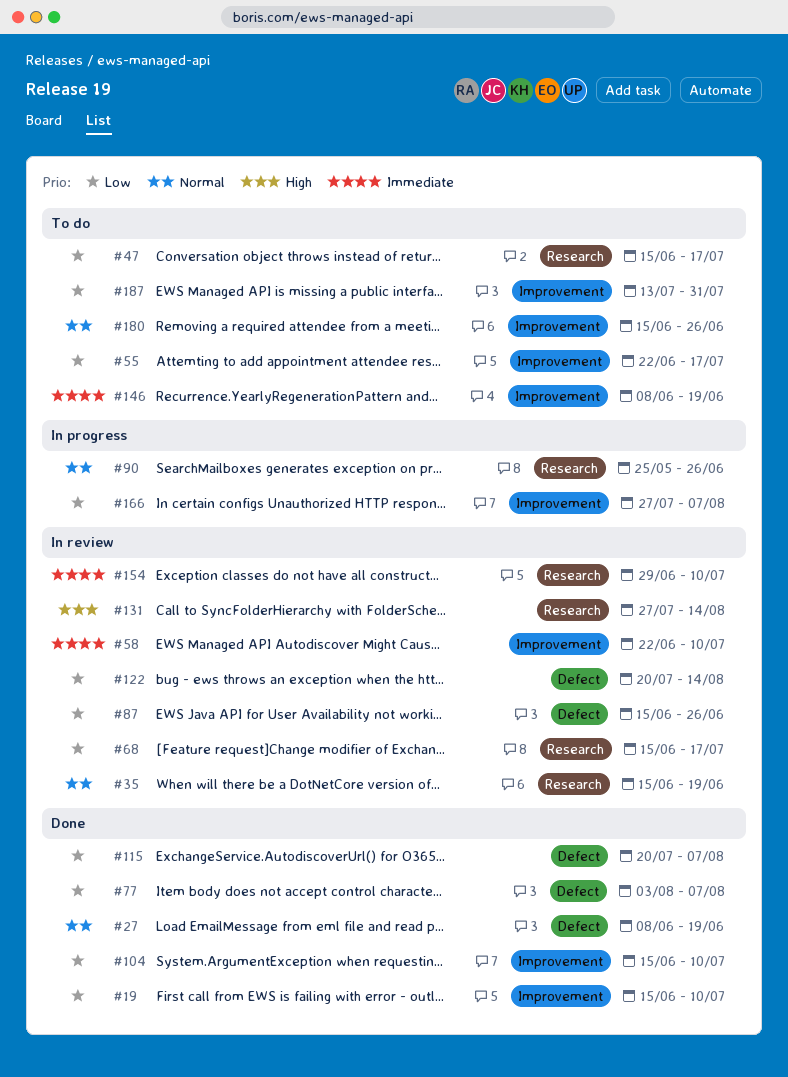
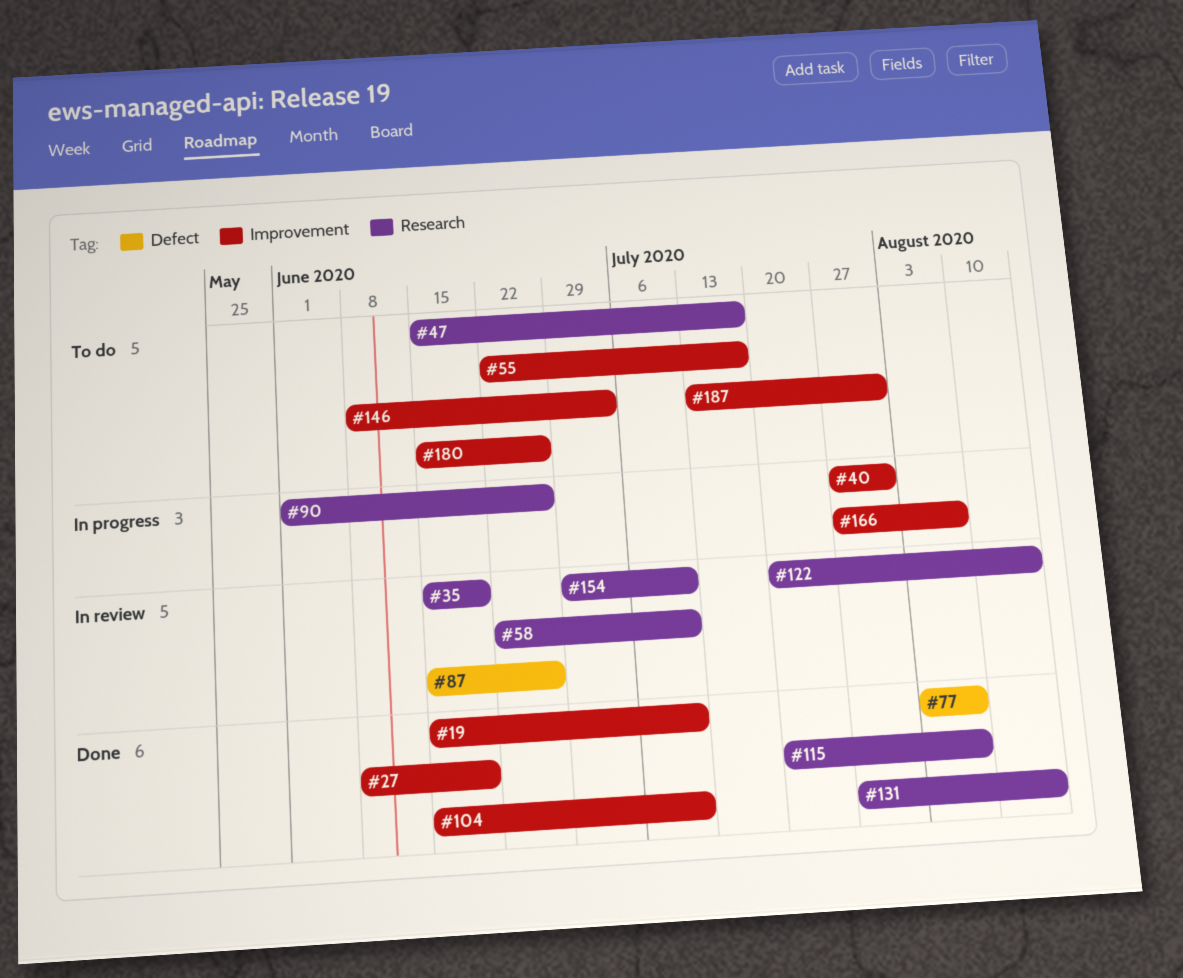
#27, label: Defect -> Improvement
#40: none -> present
#58, label: Improvement -> Research
#68: present -> none
#90, start: May 25 -> Jun 1
#115, label: Defect -> Research
#122, label: Defect -> Research
#131, status: In review -> Done
#146, due: Jun 19 -> Jul 3

